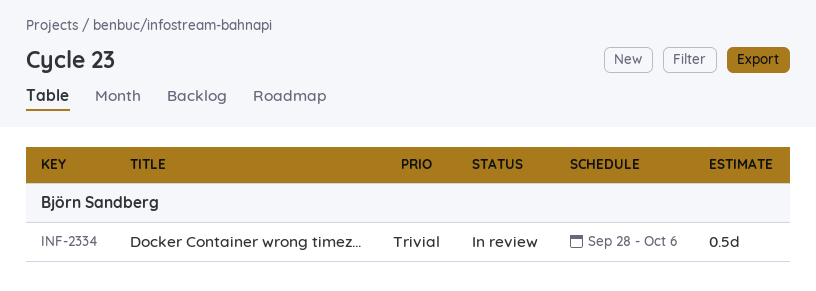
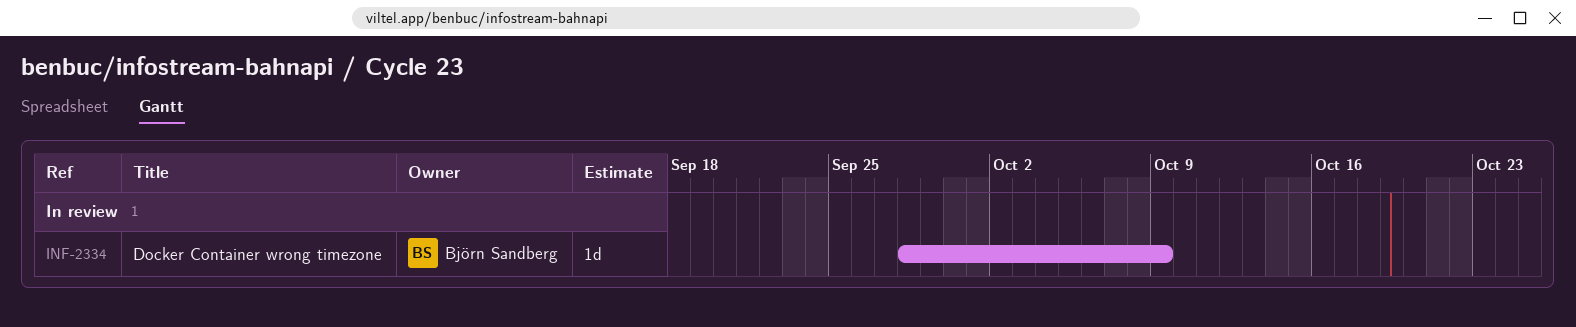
INF-2334, estimate: 0.5d -> 1d
INF-2334, due: Oct 6 -> Oct 9

